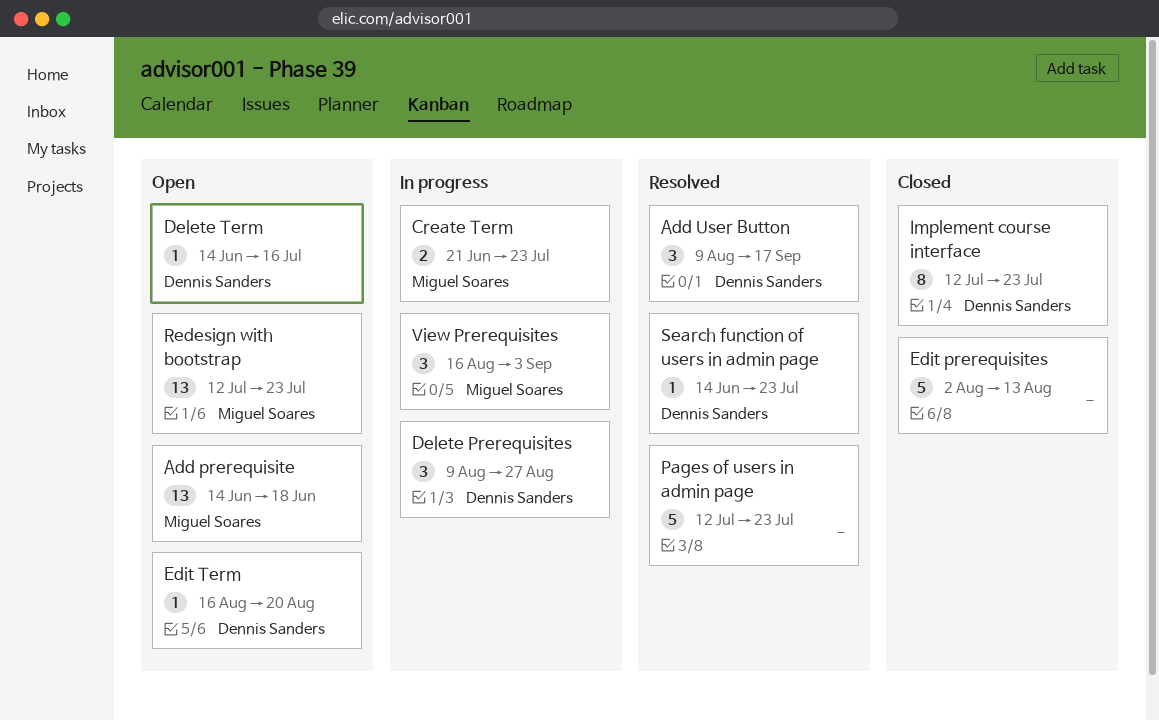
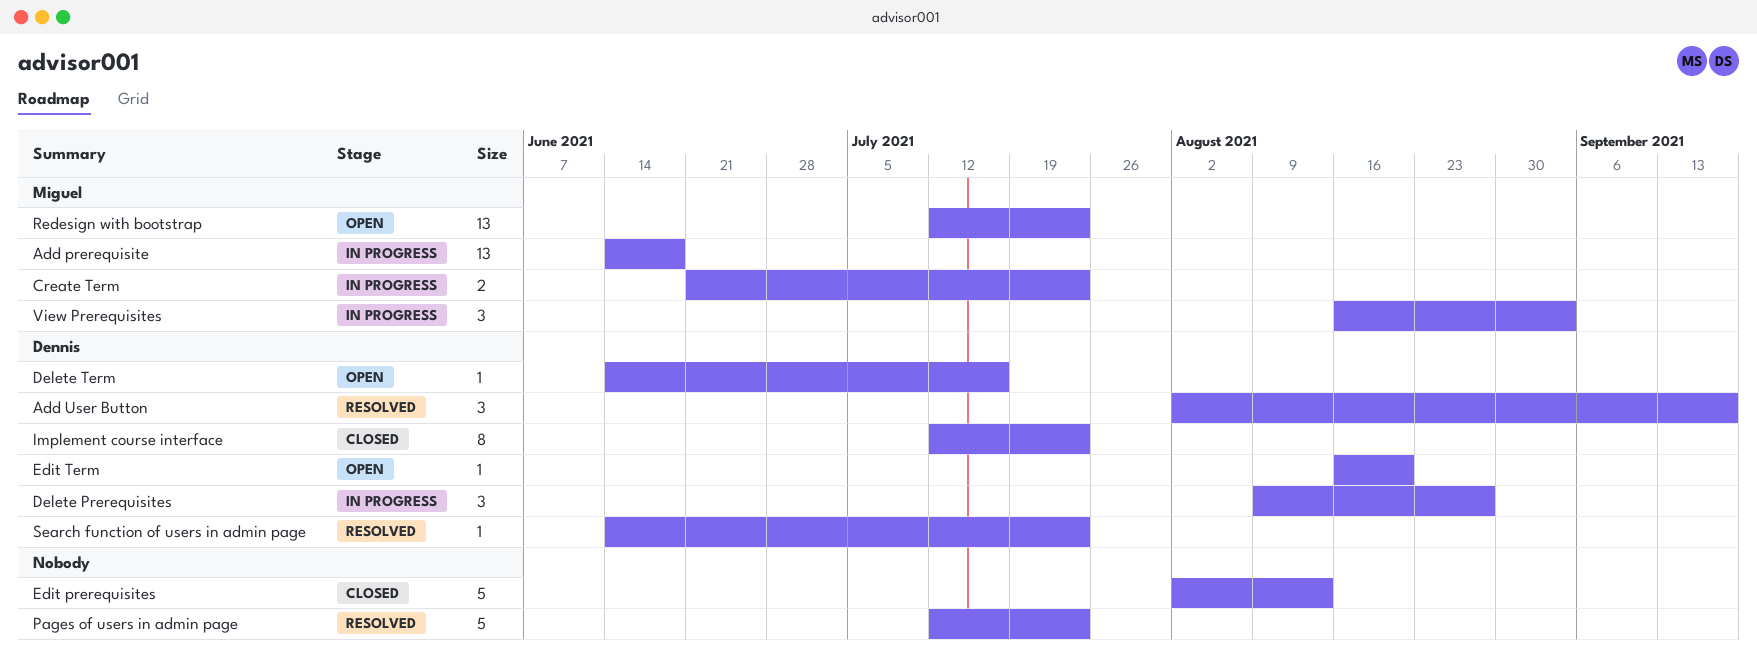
Add prerequisite, status: Open -> In progress
Add User Button, start: Aug 9 -> Aug 2

